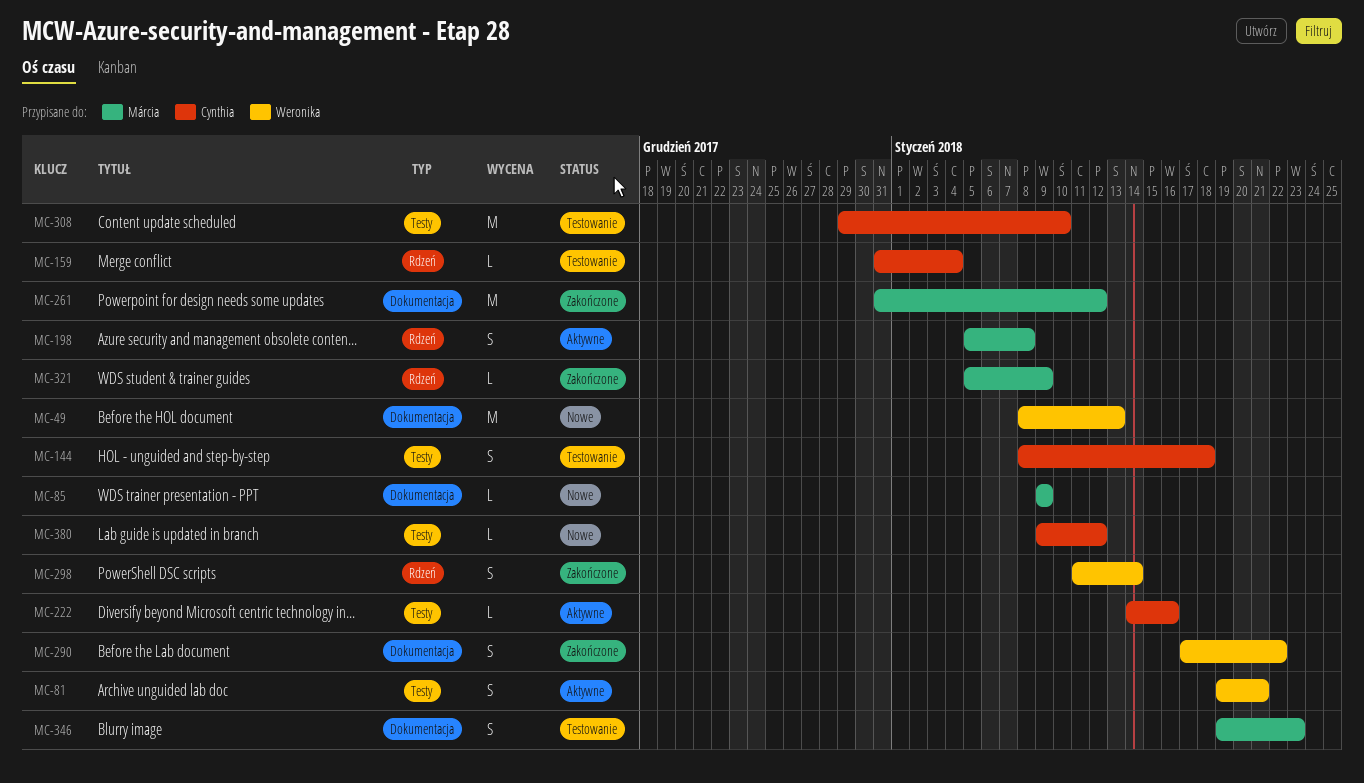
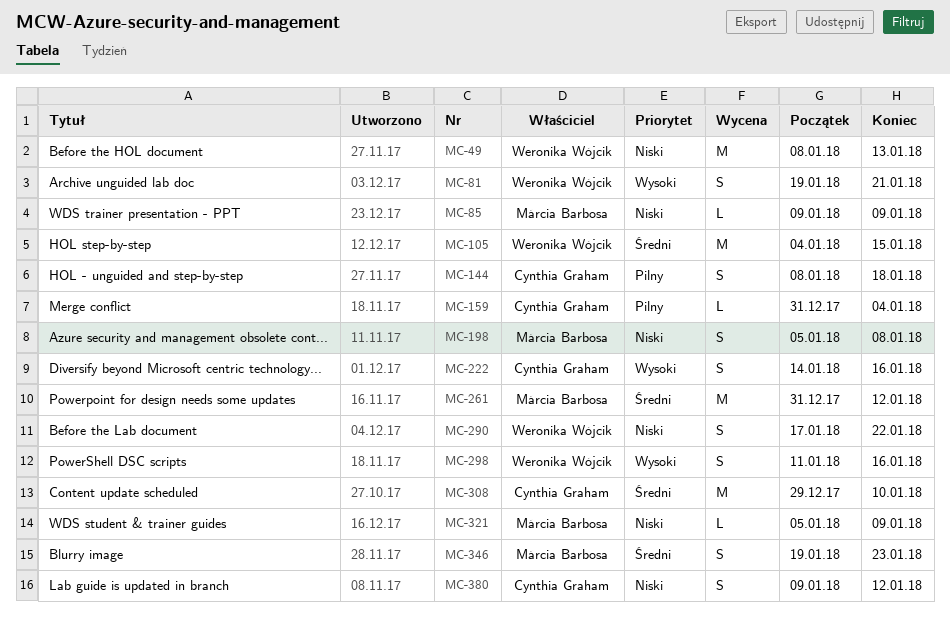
MC-105: none -> present
MC-222, estimate: L -> S
MC-298, due: Jan 14 -> Jan 16
MC-380, estimate: L -> S

